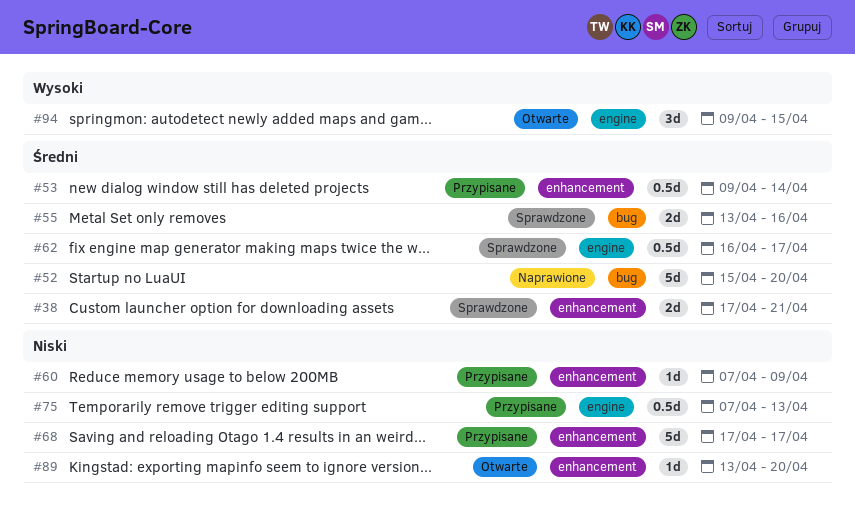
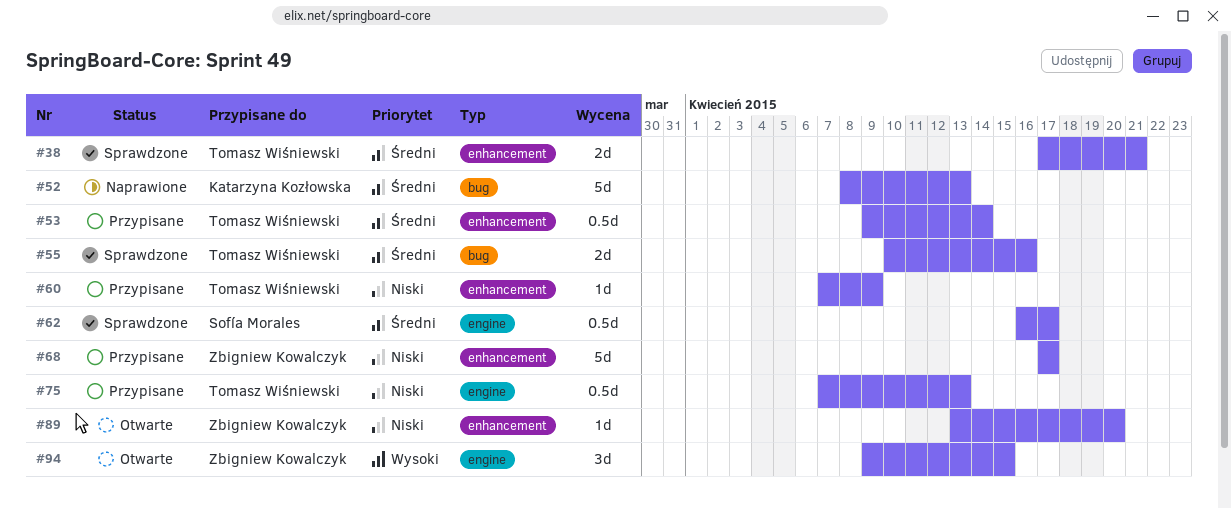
#52, start: Apr 15 -> Apr 8
#52, due: Apr 20 -> Apr 13
#55, start: Apr 13 -> Apr 10

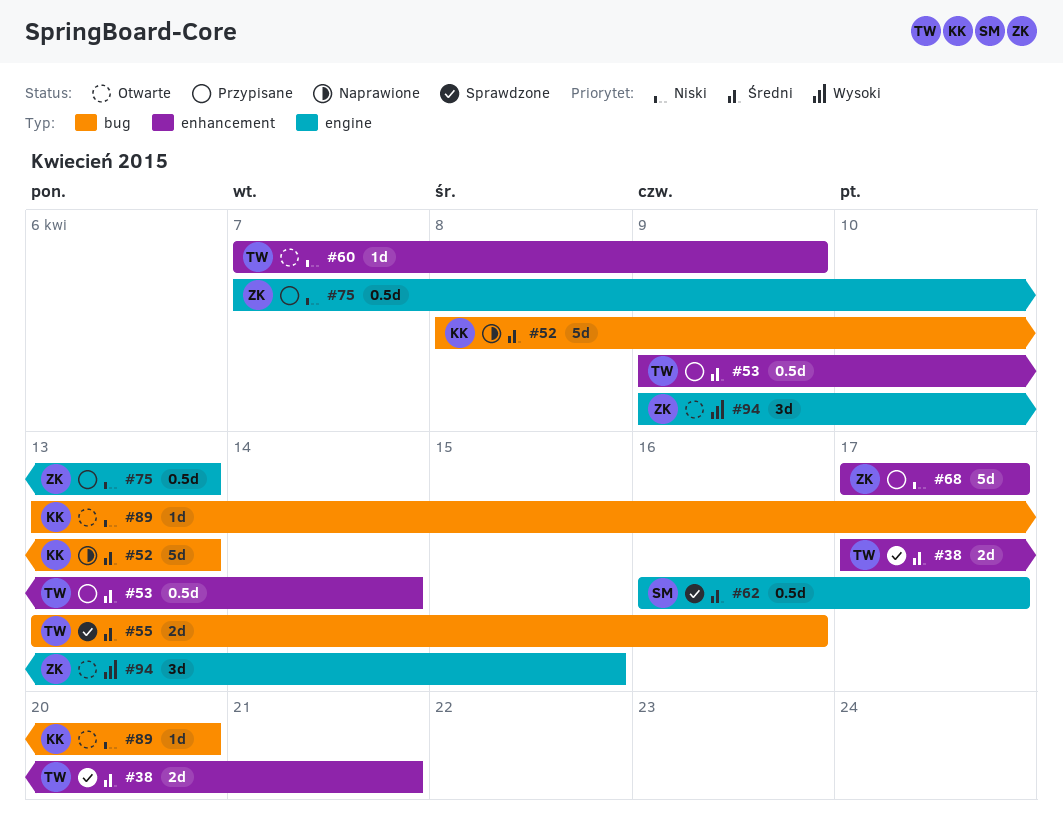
#55, start: Apr 10 -> Apr 13
#60, status: Przypisane -> Otwarte
#75, owner: Tomasz Wiśniewski -> Zbigniew Kowalczyk
#89, owner: Zbigniew Kowalczyk -> Katarzyna Kozłowska
#89, label: enhancement -> bug

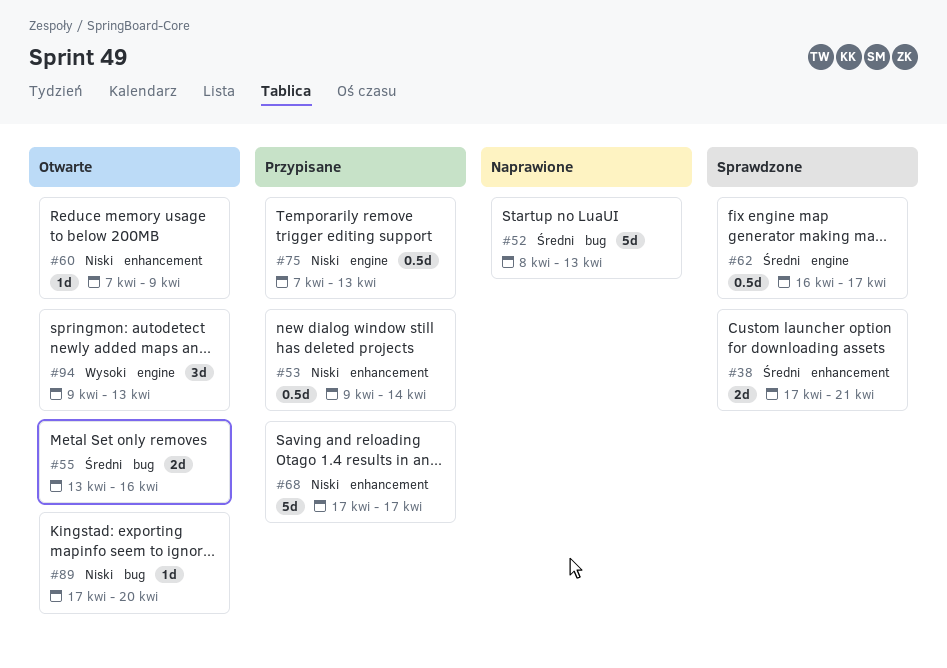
#53, priority: Średni -> Niski
#55, status: Sprawdzone -> Otwarte
#89, start: Apr 13 -> Apr 17
#94, due: Apr 15 -> Apr 13

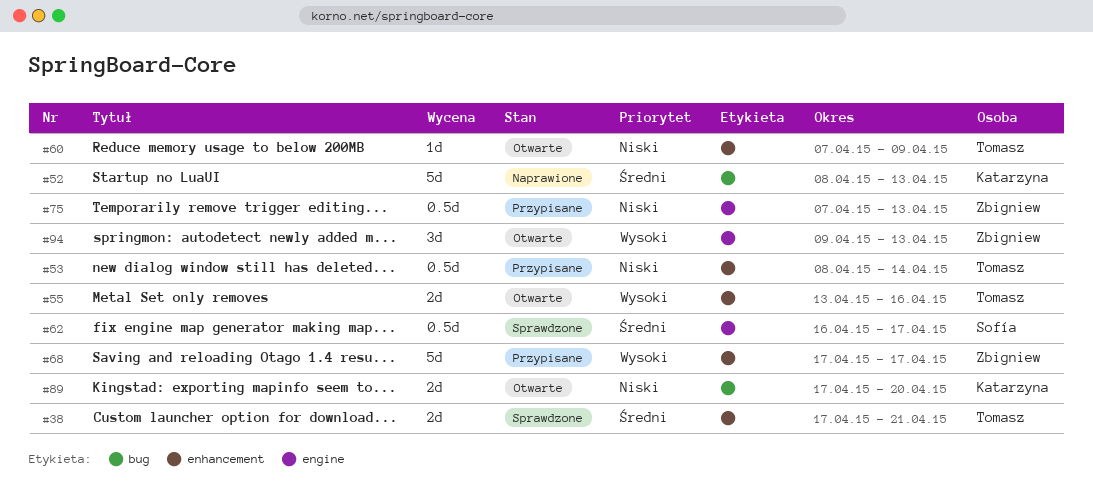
#53, start: Apr 9 -> Apr 8
#55, priority: Średni -> Wysoki
#55, label: bug -> enhancement
#68, priority: Niski -> Wysoki
#89, estimate: 1d -> 2d

